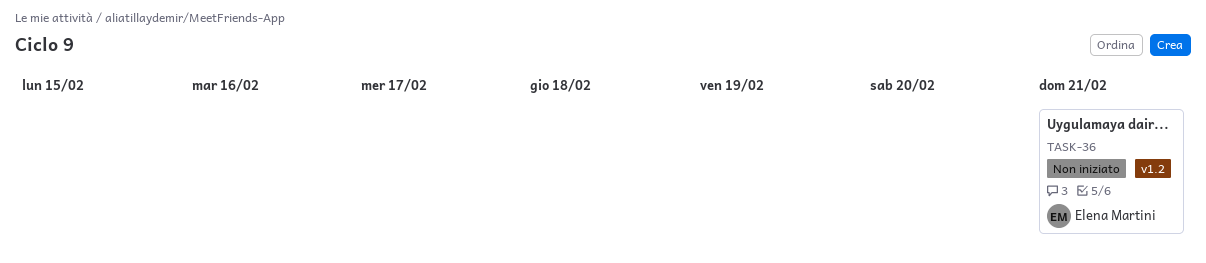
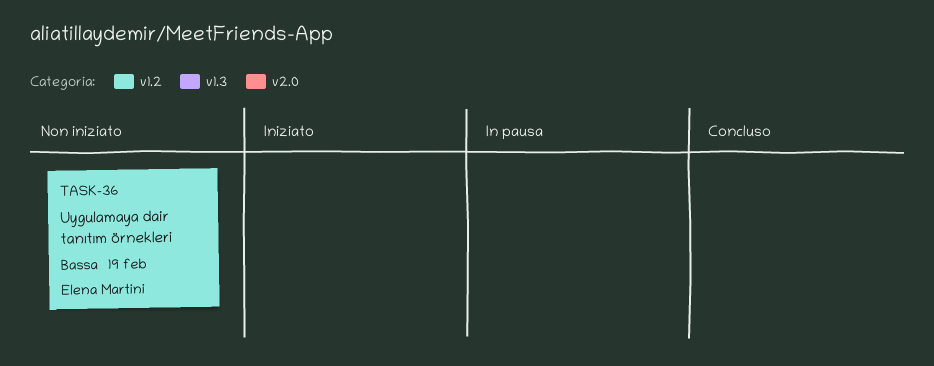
TASK-36, due: Feb 21 -> Feb 19

